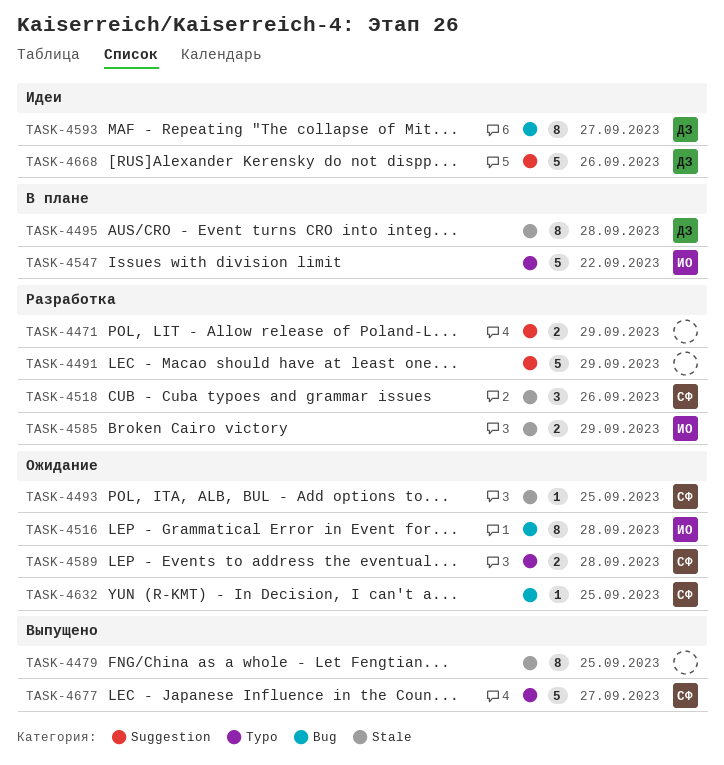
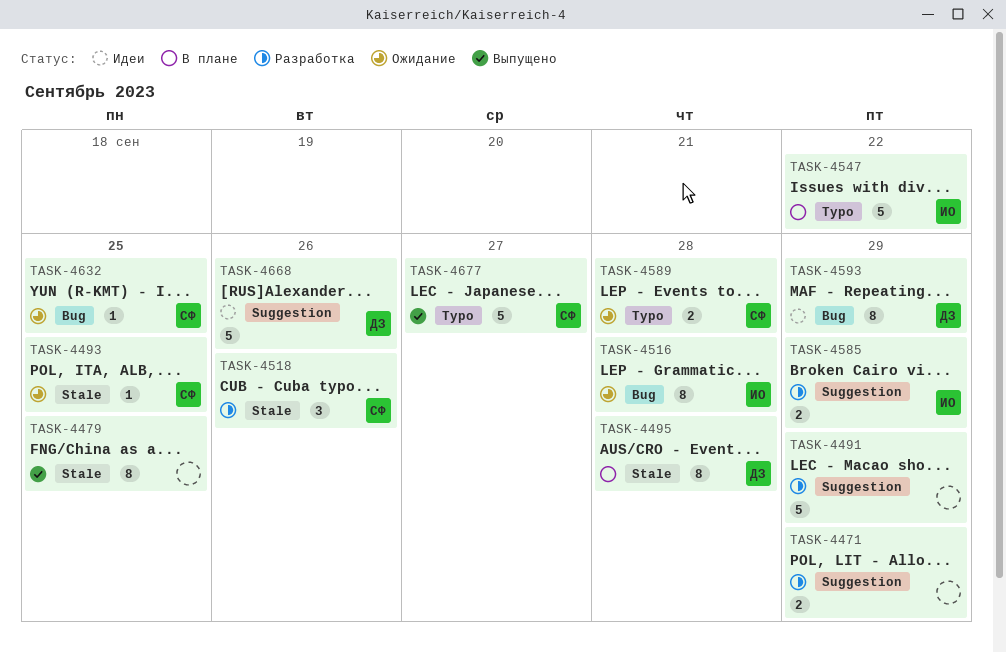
TASK-4585, label: Stale -> Suggestion
TASK-4593, due: Sep 27 -> Sep 29

